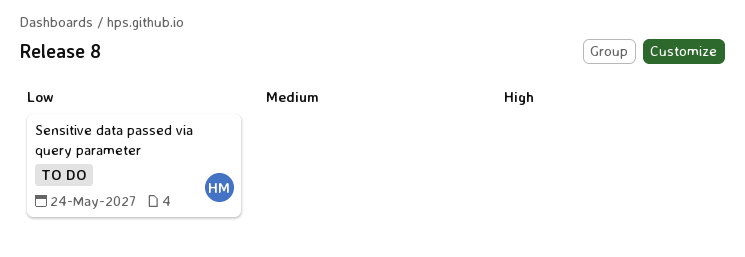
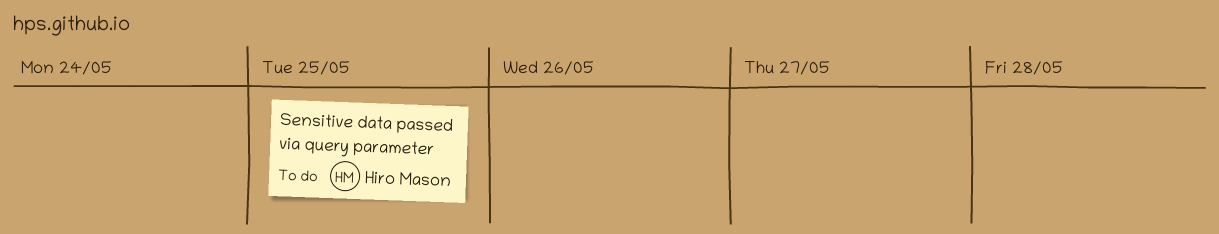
Sensitive data passed via query parameter, due: May 24 -> May 25

